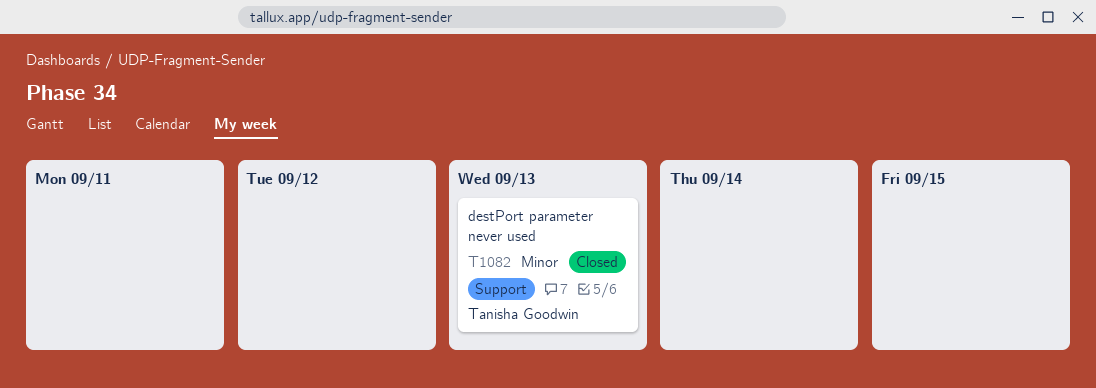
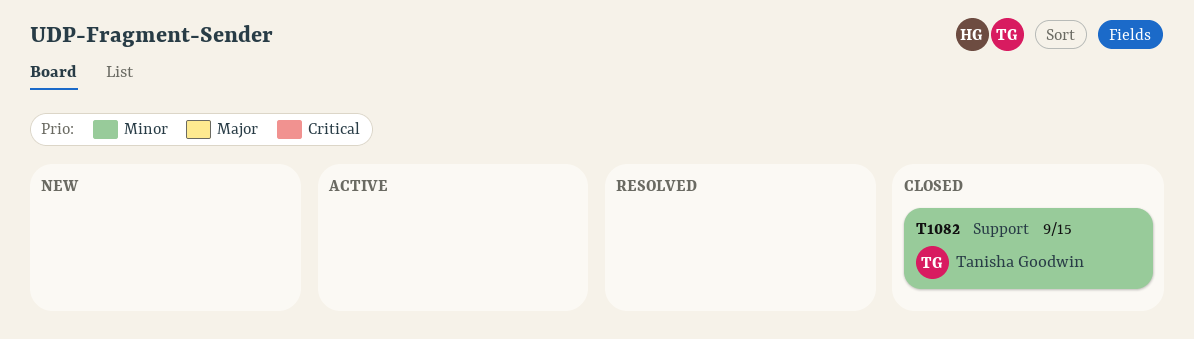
T1082, due: Sep 13 -> Sep 15

